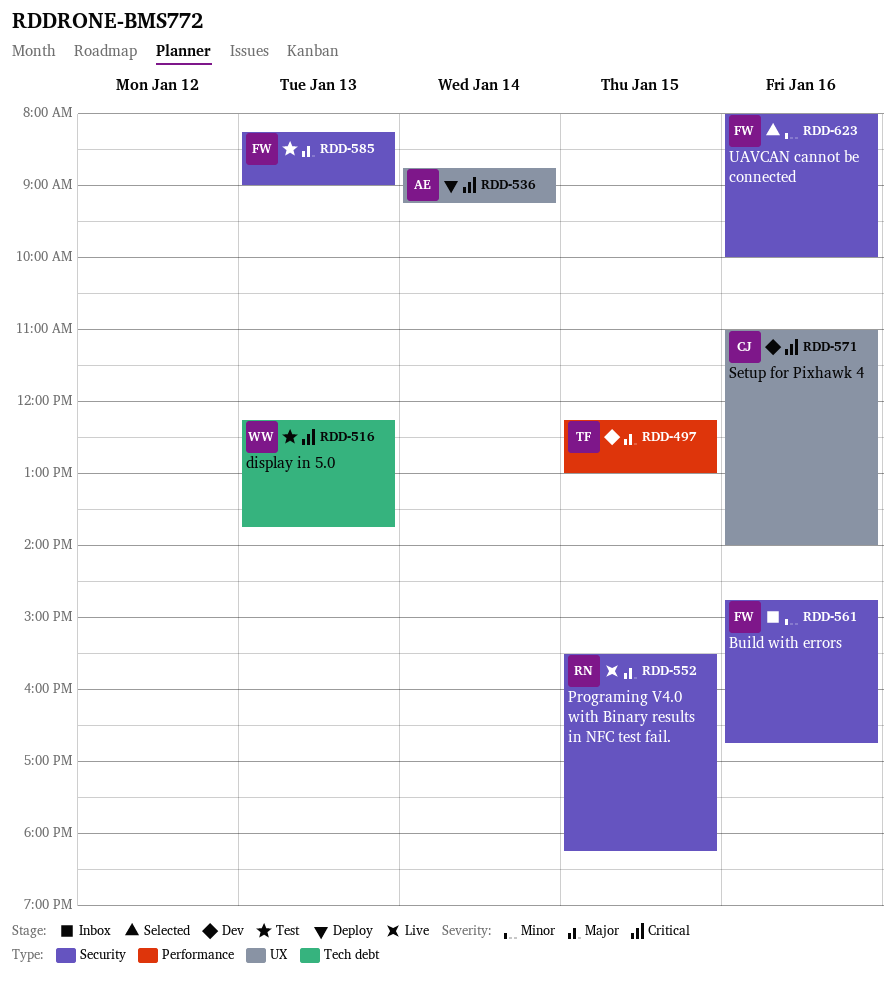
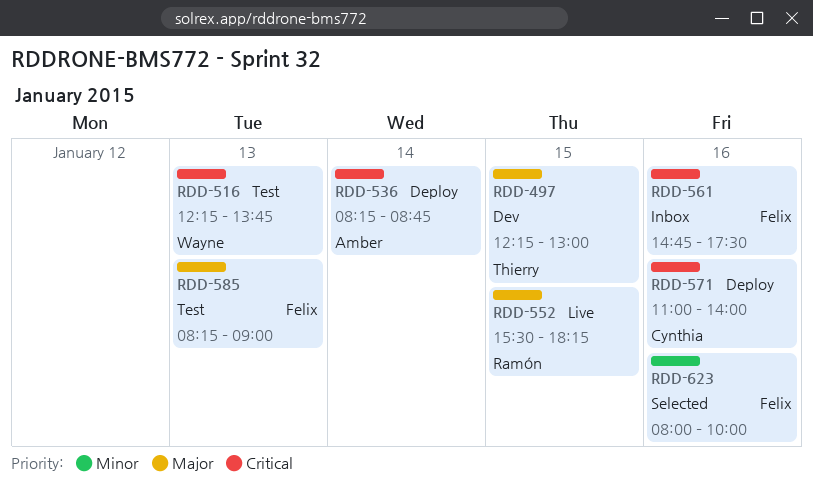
RDD-536, begins: 08:45 -> 08:15
RDD-536, ends: 09:15 -> 08:45
RDD-561, priority: Minor -> Critical
RDD-561, ends: 16:45 -> 17:30
RDD-571, status: Dev -> Deploy

